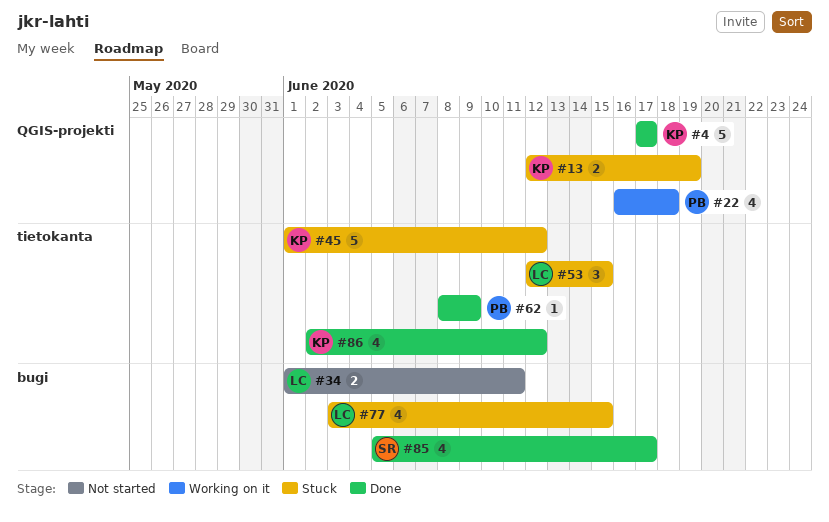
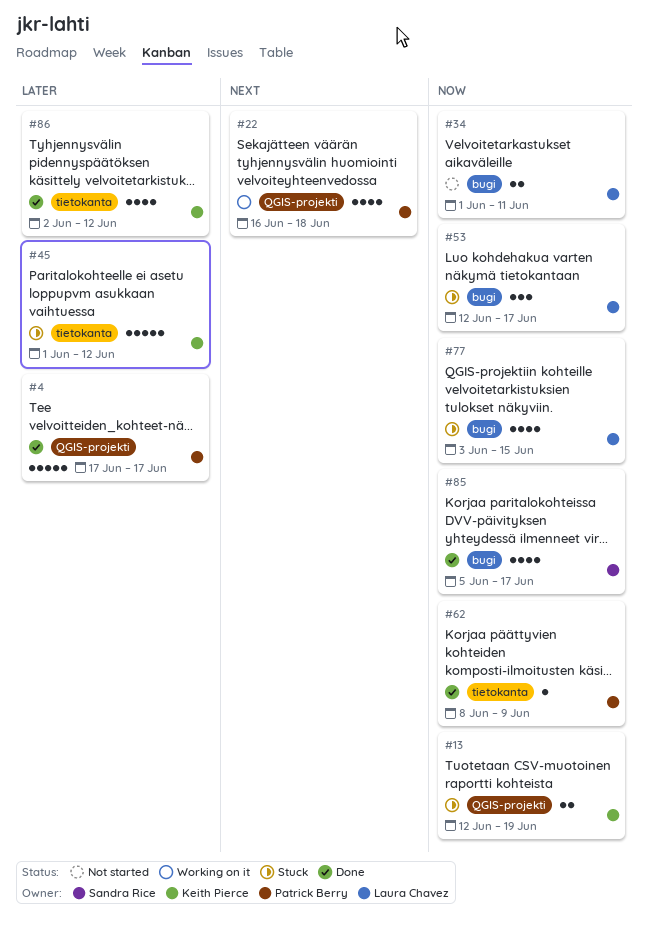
#4, owner: Keith Pierce -> Patrick Berry
#53, label: tietokanta -> bugi
#53, due: Jun 15 -> Jun 17

